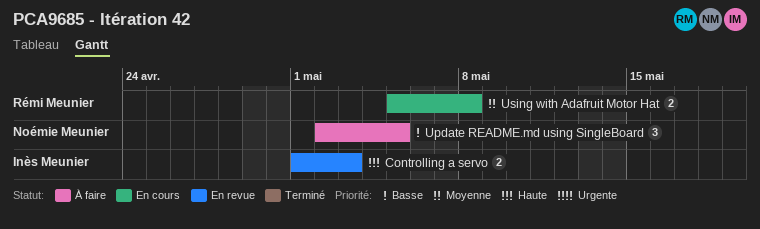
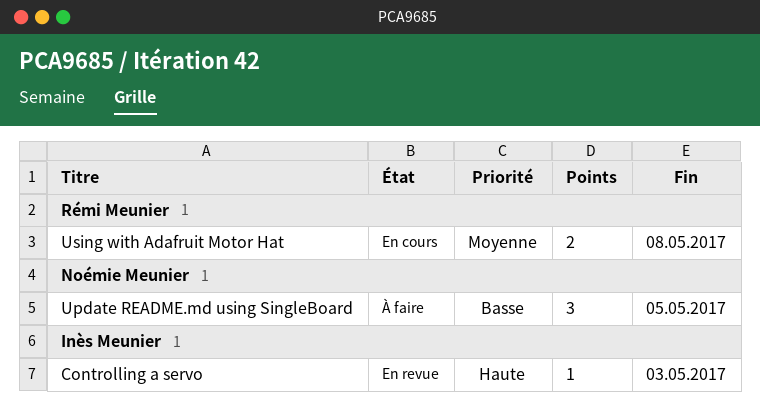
Controlling a servo, estimate: 2 -> 1

